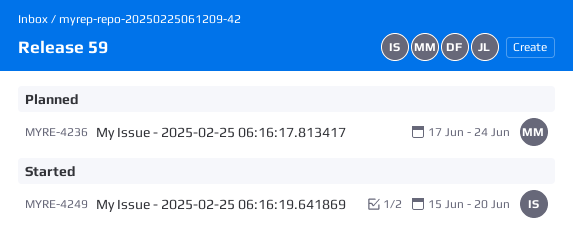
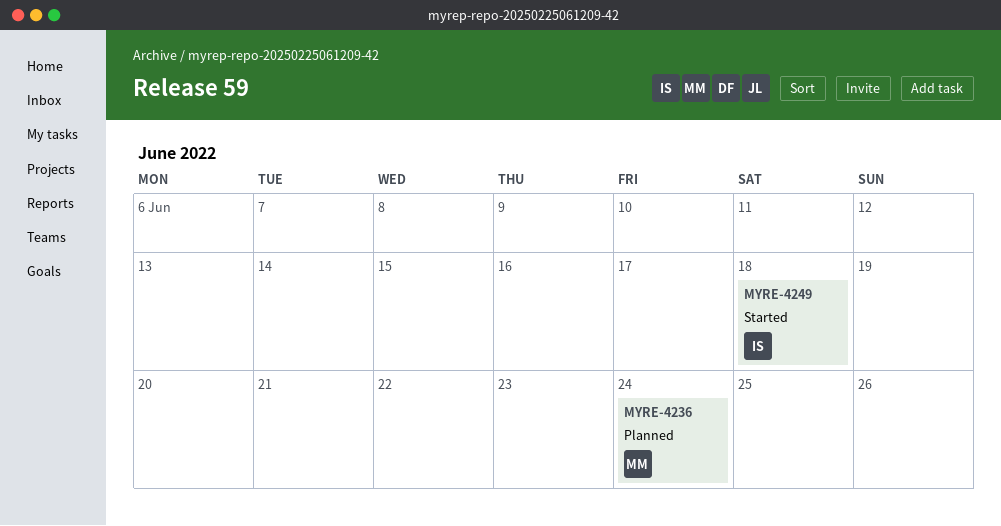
MYRE-4249, due: Jun 20 -> Jun 18

